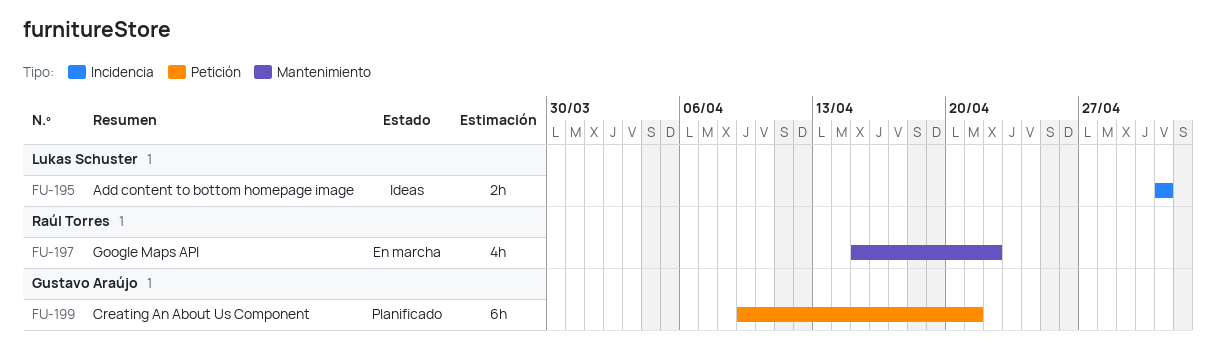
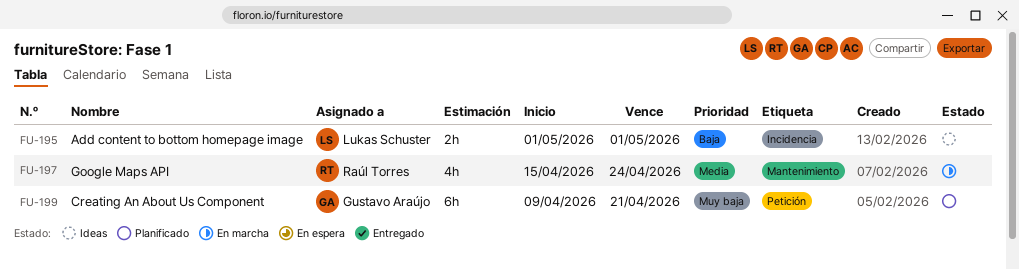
FU-197, due: Apr 22 -> Apr 24

